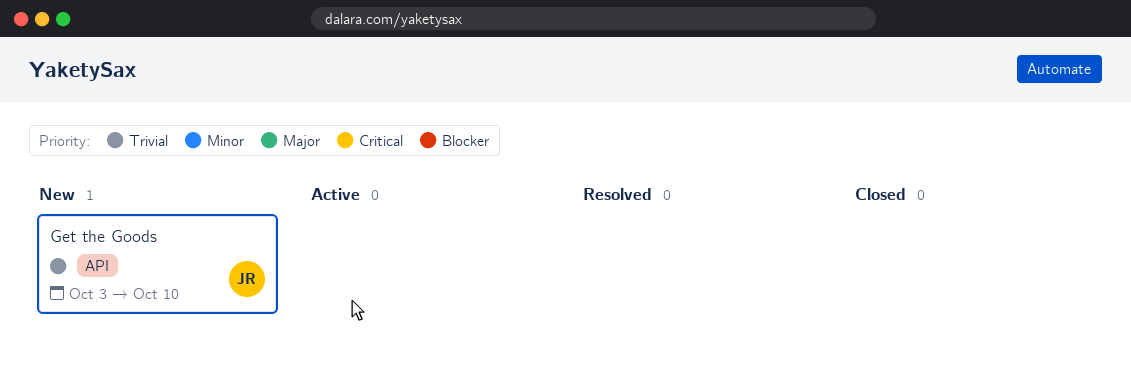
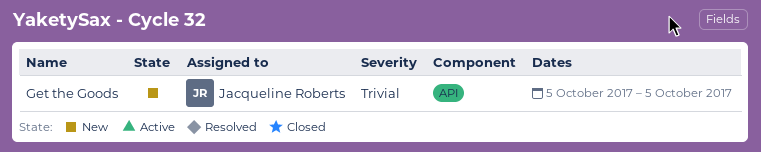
Get the Goods, start: Oct 3 -> Oct 5
Get the Goods, due: Oct 10 -> Oct 5

